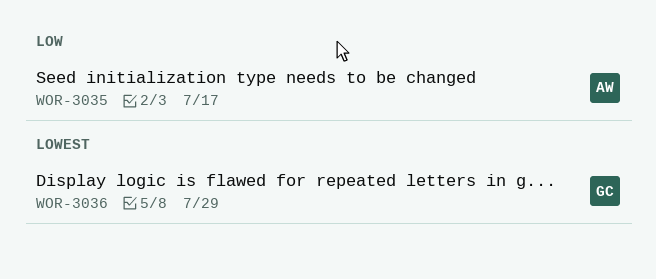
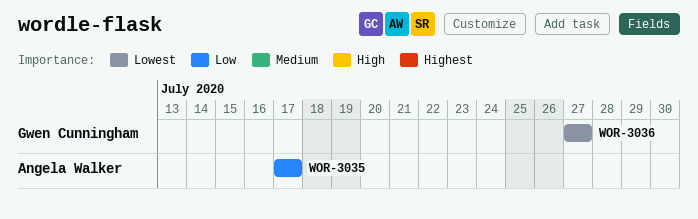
WOR-3036, due: Jul 29 -> Jul 27

